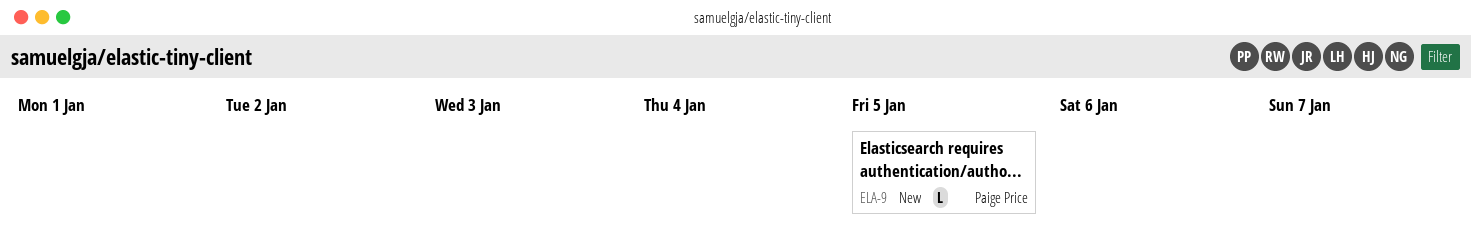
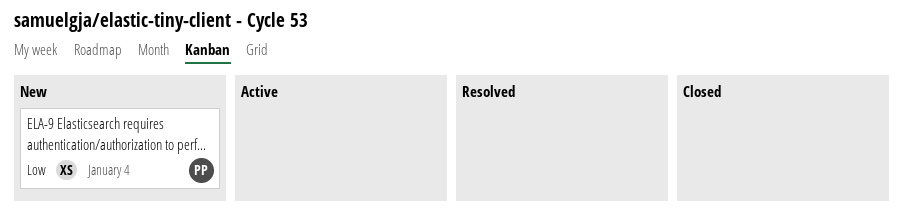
ELA-9, estimate: L -> XS
ELA-9, due: Jan 5 -> Jan 4

